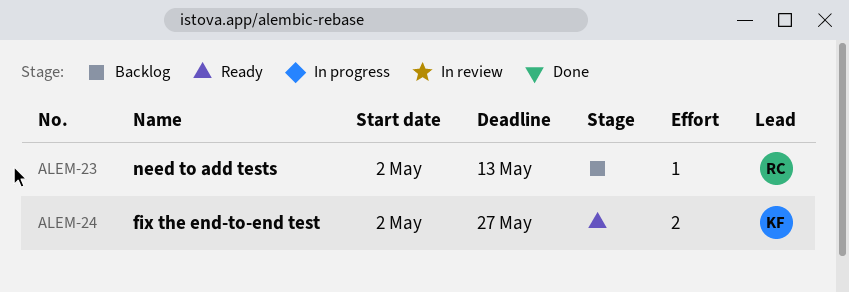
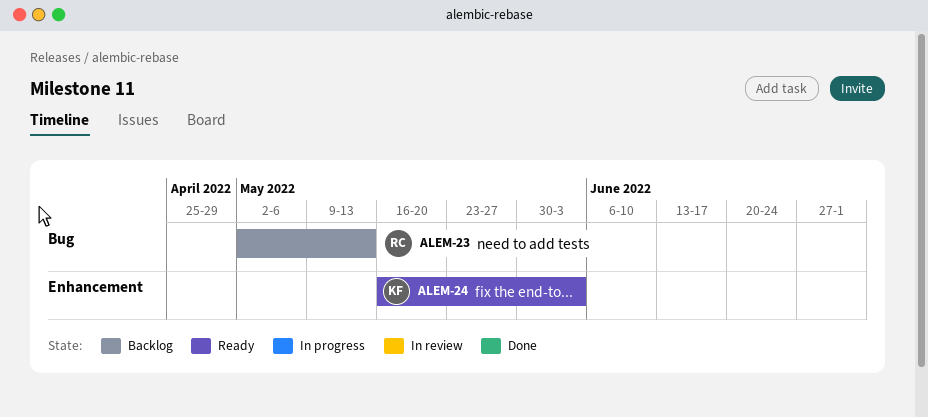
ALEM-24, start: May 2 -> May 16
ALEM-24, due: May 27 -> Jun 3

